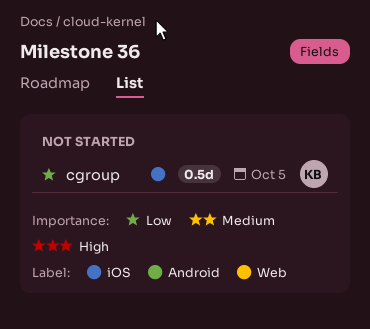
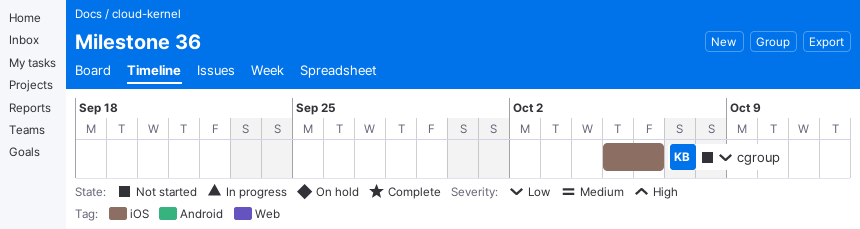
cgroup, due: Oct 5 -> Oct 6

